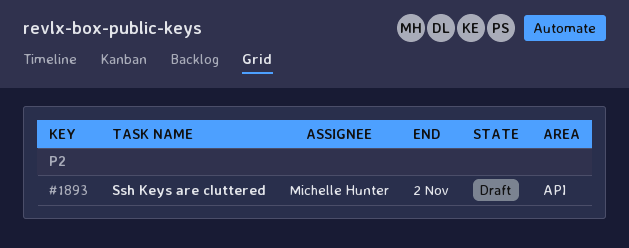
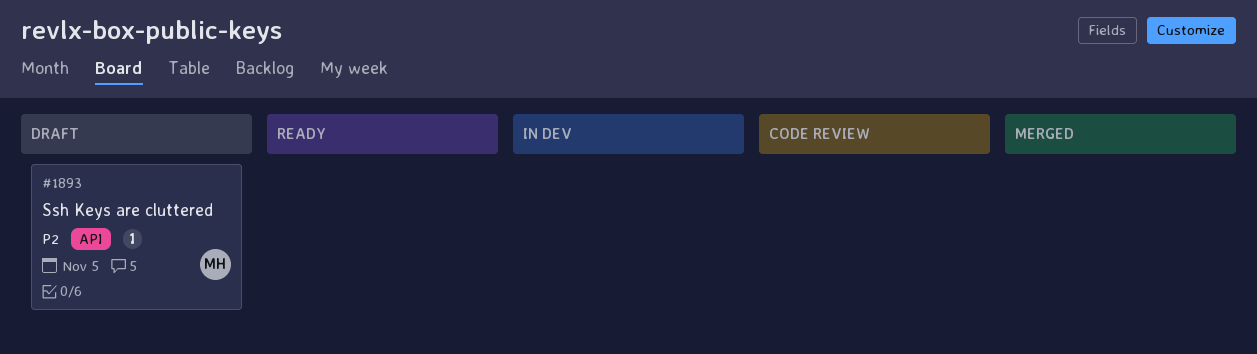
#1893, due: Nov 2 -> Nov 5

